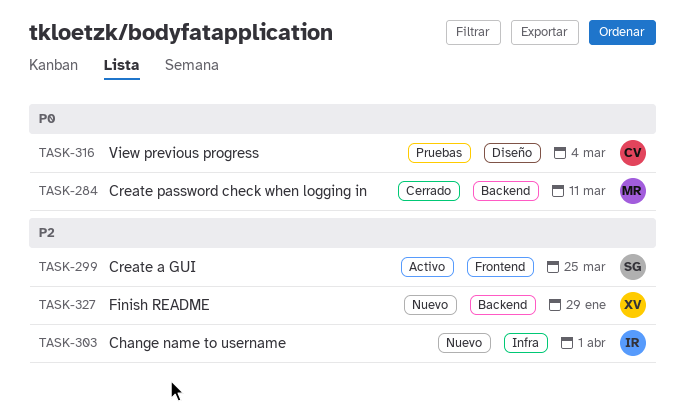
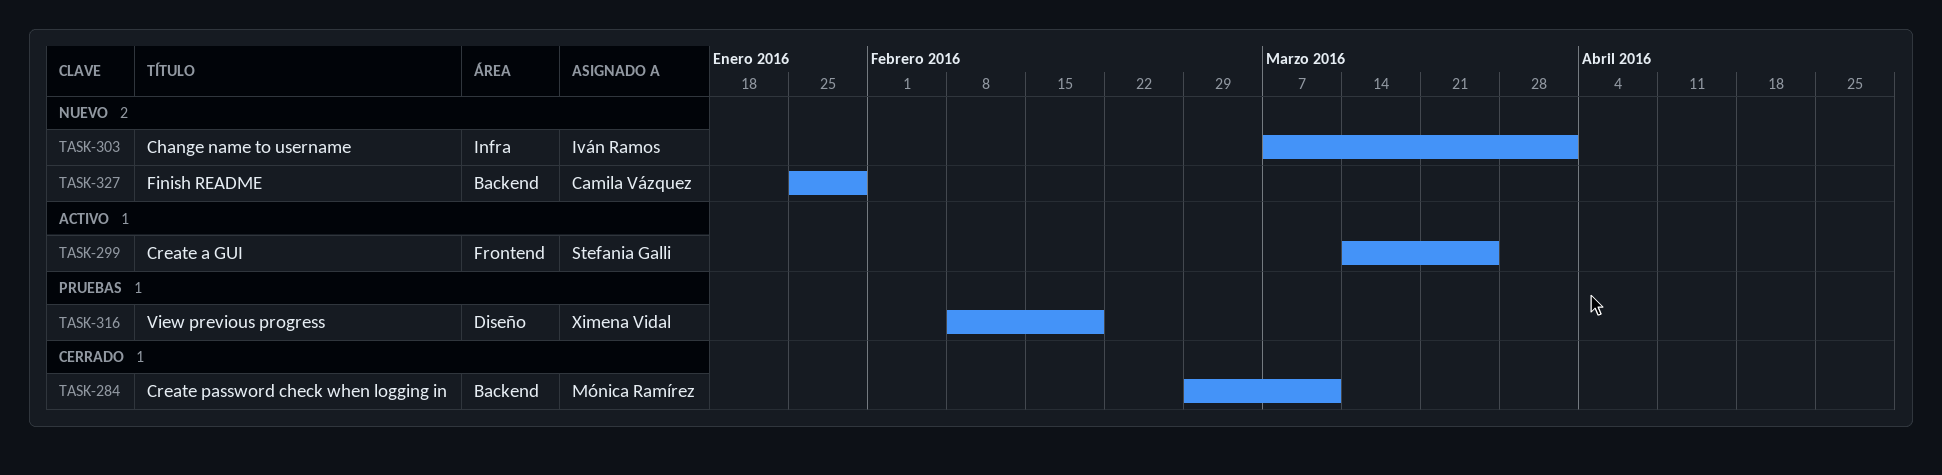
TASK-316, owner: Camila Vázquez -> Ximena Vidal
TASK-316, due: Mar 4 -> Feb 19
TASK-327, owner: Ximena Vidal -> Camila Vázquez

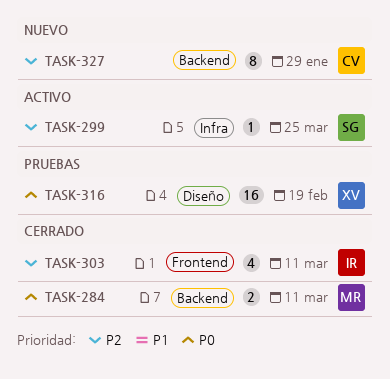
TASK-299, label: Frontend -> Infra
TASK-303, status: Nuevo -> Cerrado
TASK-303, label: Infra -> Frontend
TASK-303, due: Apr 1 -> Mar 11

